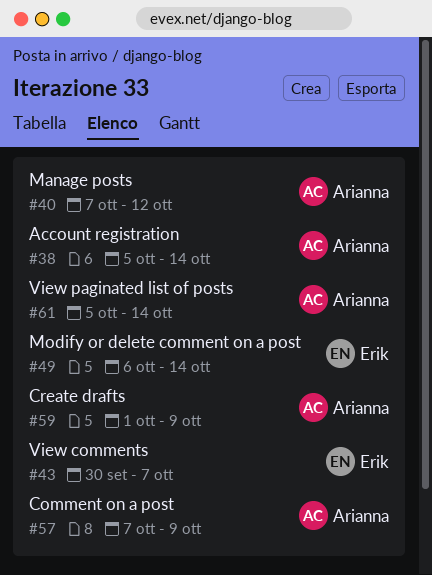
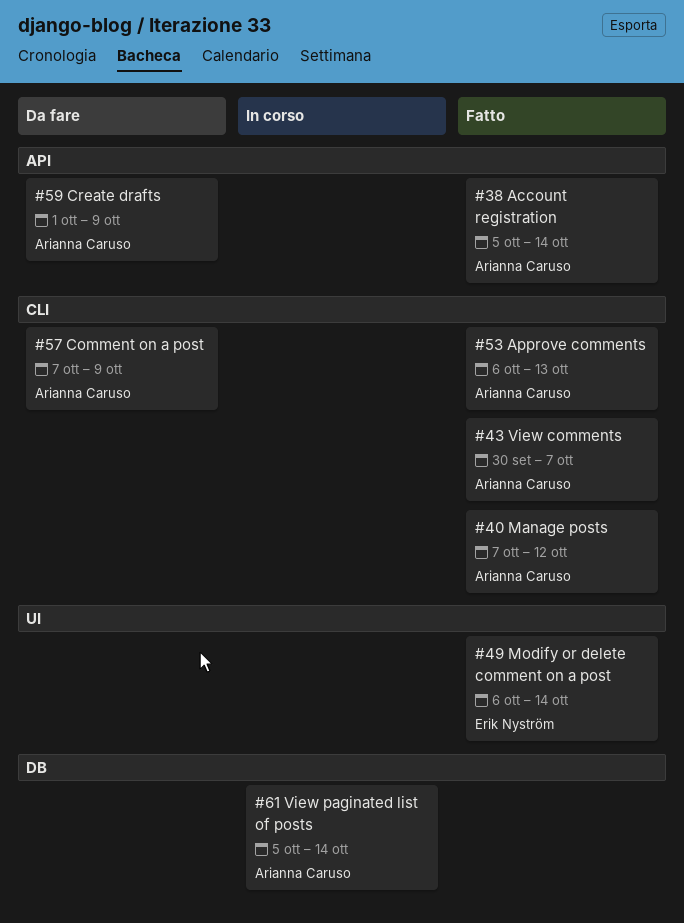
#43, owner: Erik Nyström -> Arianna Caruso
#53: none -> present

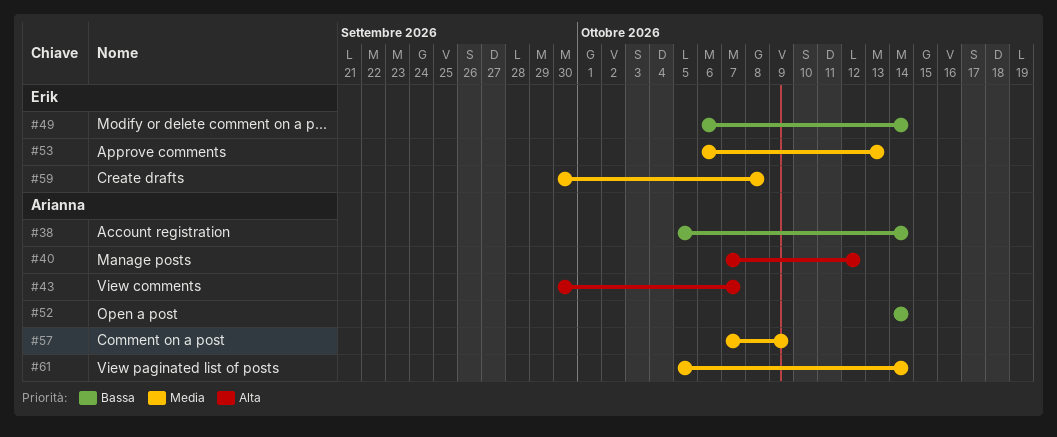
#52: none -> present
#53, owner: Arianna Caruso -> Erik Nyström
#59, owner: Arianna Caruso -> Erik Nyström
#59, start: Oct 1 -> Sep 30
#59, due: Oct 9 -> Oct 8

